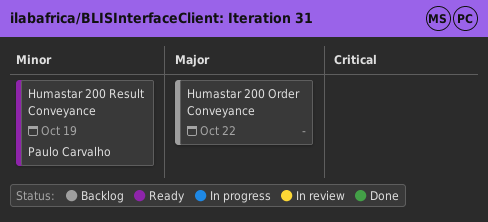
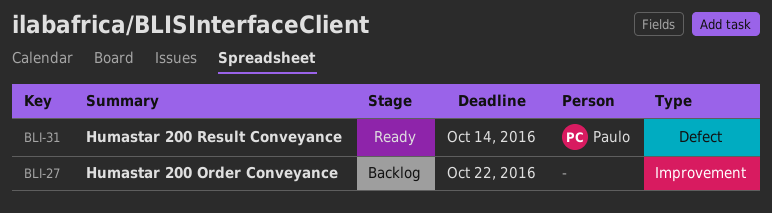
Humastar 200 Result Conveyance, due: Oct 19 -> Oct 14

